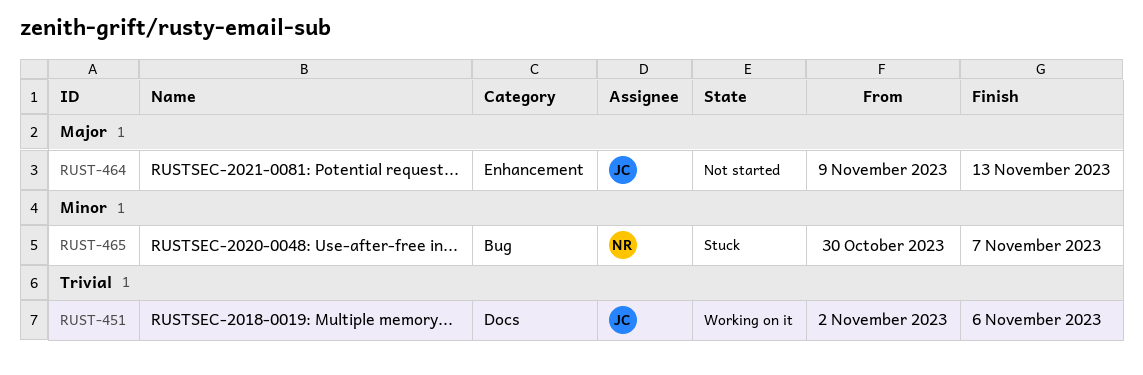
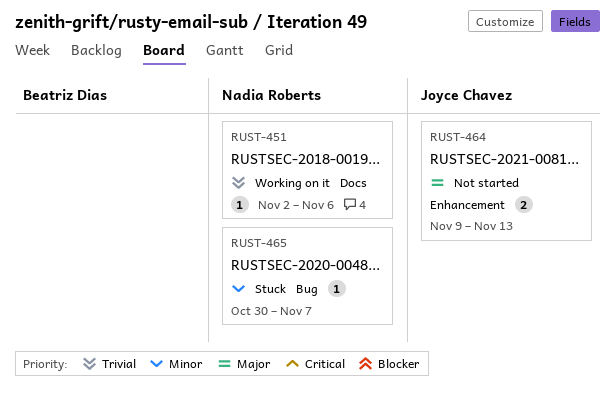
RUST-451, owner: Joyce Chavez -> Nadia Roberts

